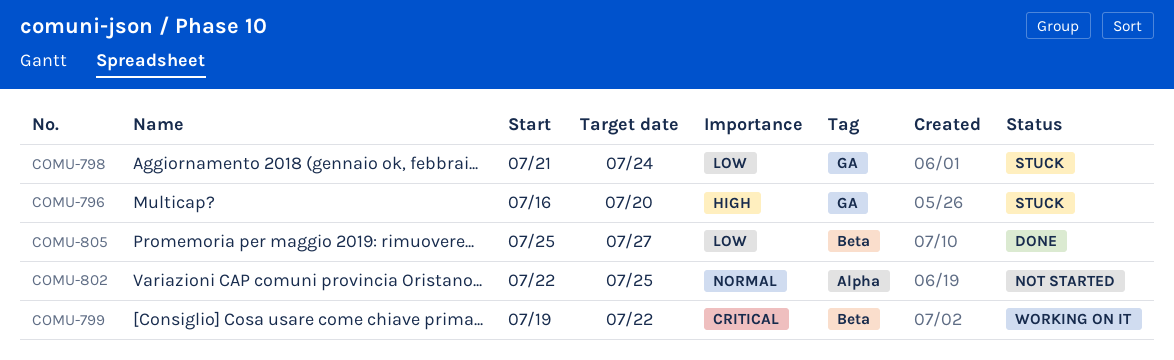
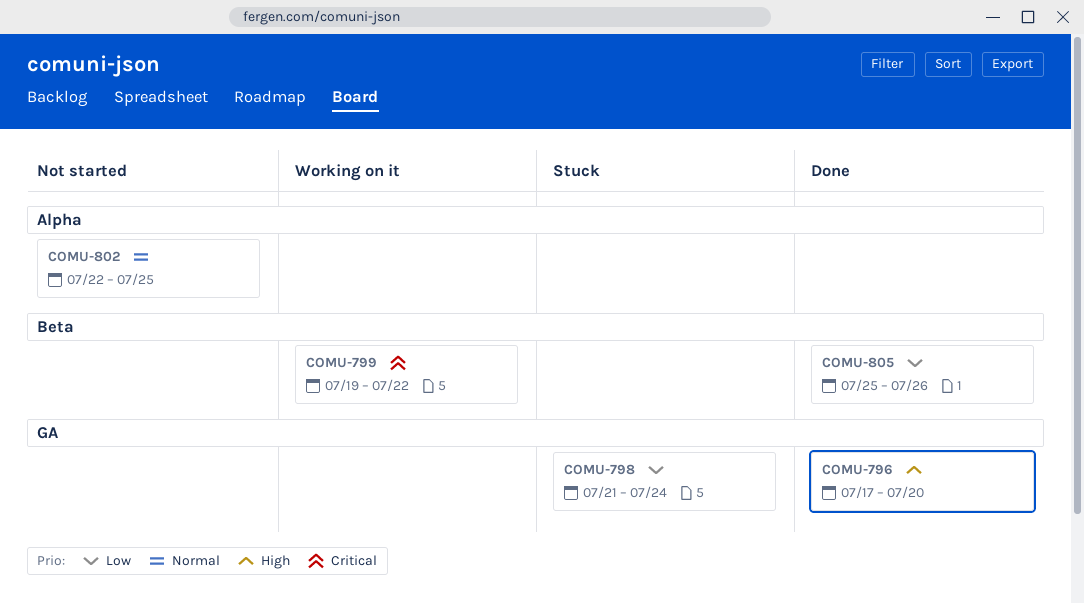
COMU-796, status: Stuck -> Done
COMU-796, start: Jul 16 -> Jul 17
COMU-805, due: Jul 27 -> Jul 26

